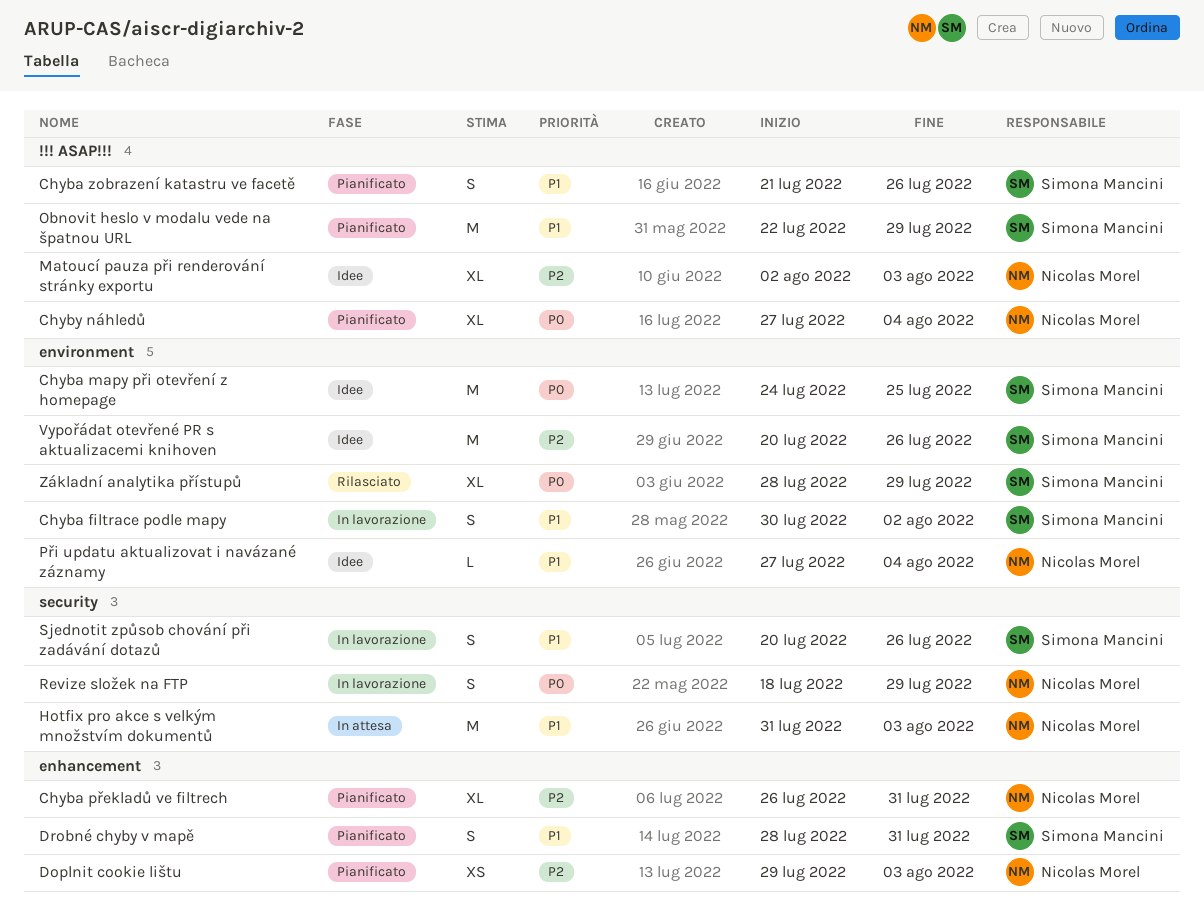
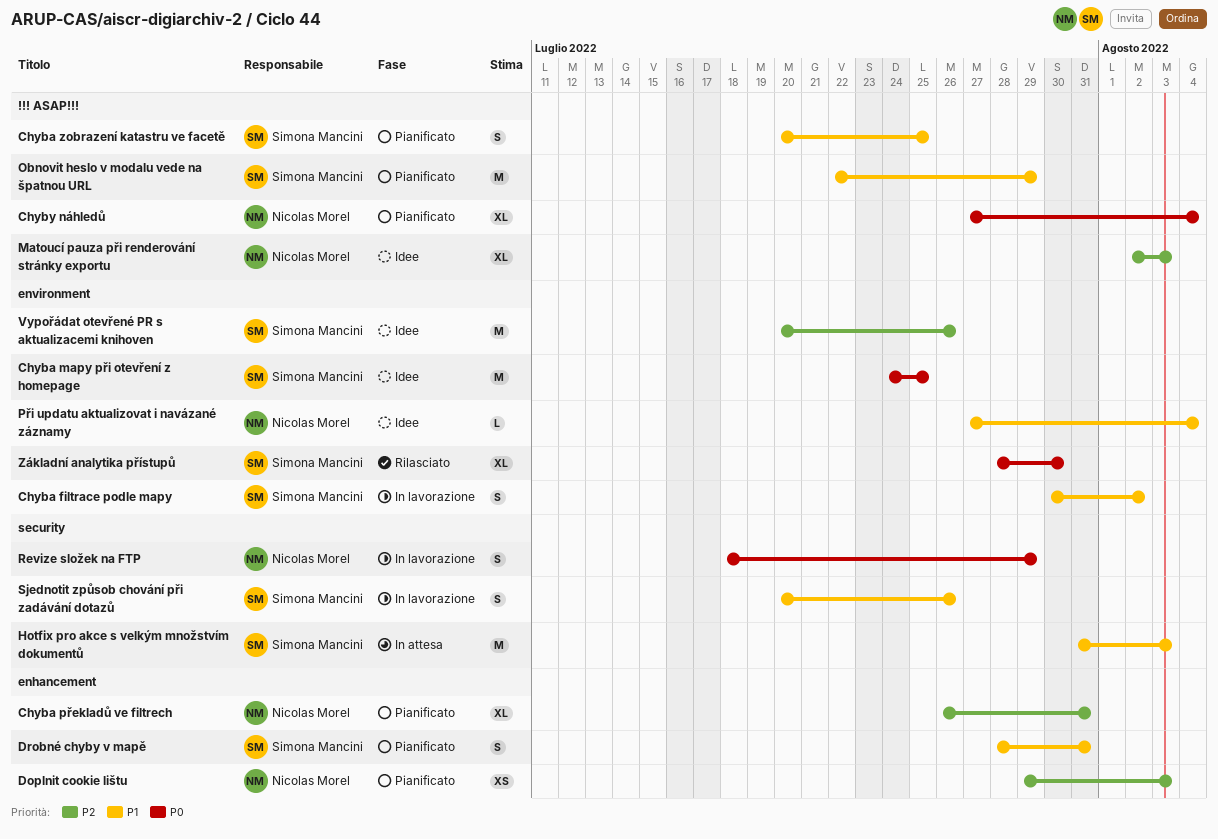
Chyba zobrazení katastru ve facetě, start: Jul 21 -> Jul 20
Chyba zobrazení katastru ve facetě, due: Jul 26 -> Jul 25
Hotfix pro akce s velkým množstvím dokumentů, owner: Nicolas Morel -> Simona Mancini
Základní analytika přístupů, due: Jul 29 -> Jul 30

